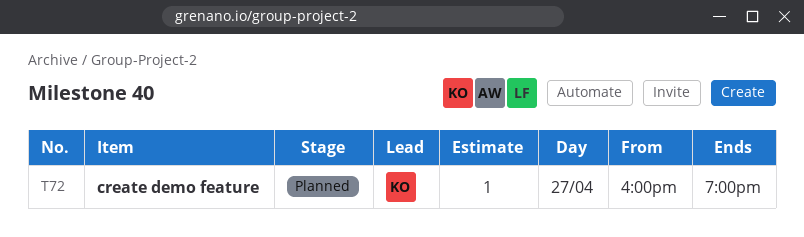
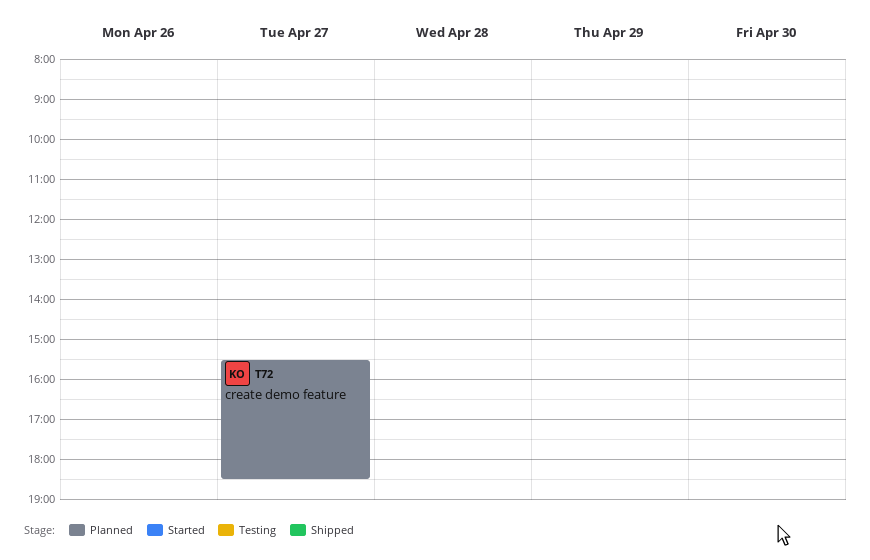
T72, begins: 16:00 -> 15:30
T72, ends: 19:00 -> 18:30

